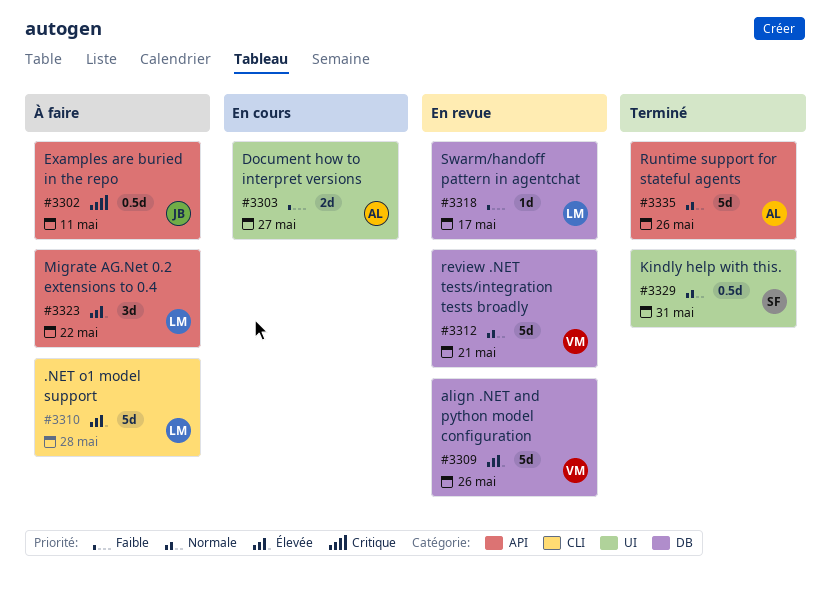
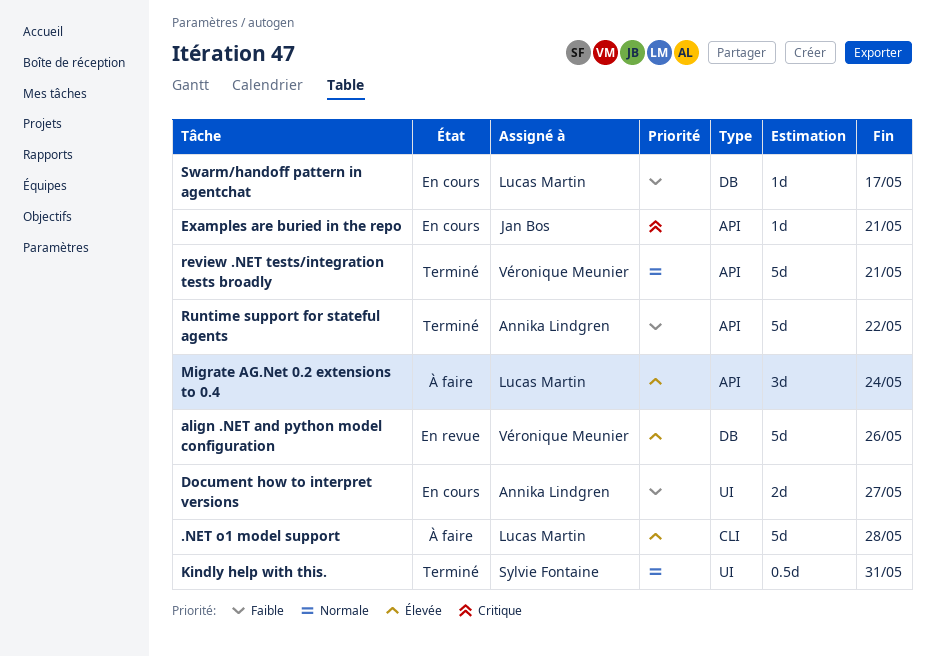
Examples are buried in the repo, status: À faire -> En cours
Examples are buried in the repo, estimate: 0.5d -> 1d
Examples are buried in the repo, due: May 11 -> May 21
Migrate AG.Net 0.2 extensions to 0.4, due: May 22 -> May 24
review .NET tests/integration tests broadly, status: En revue -> Terminé
review .NET tests/integration tests broadly, label: DB -> API
Runtime support for stateful agents, priority: Normale -> Faible
Runtime support for stateful agents, due: May 26 -> May 22
Swarm/handoff pattern in agentchat, status: En revue -> En cours

